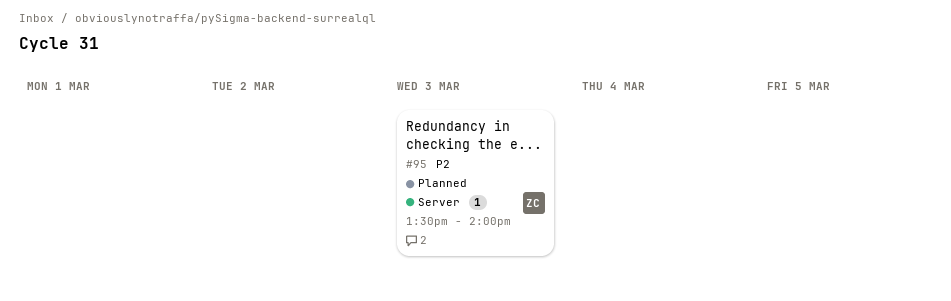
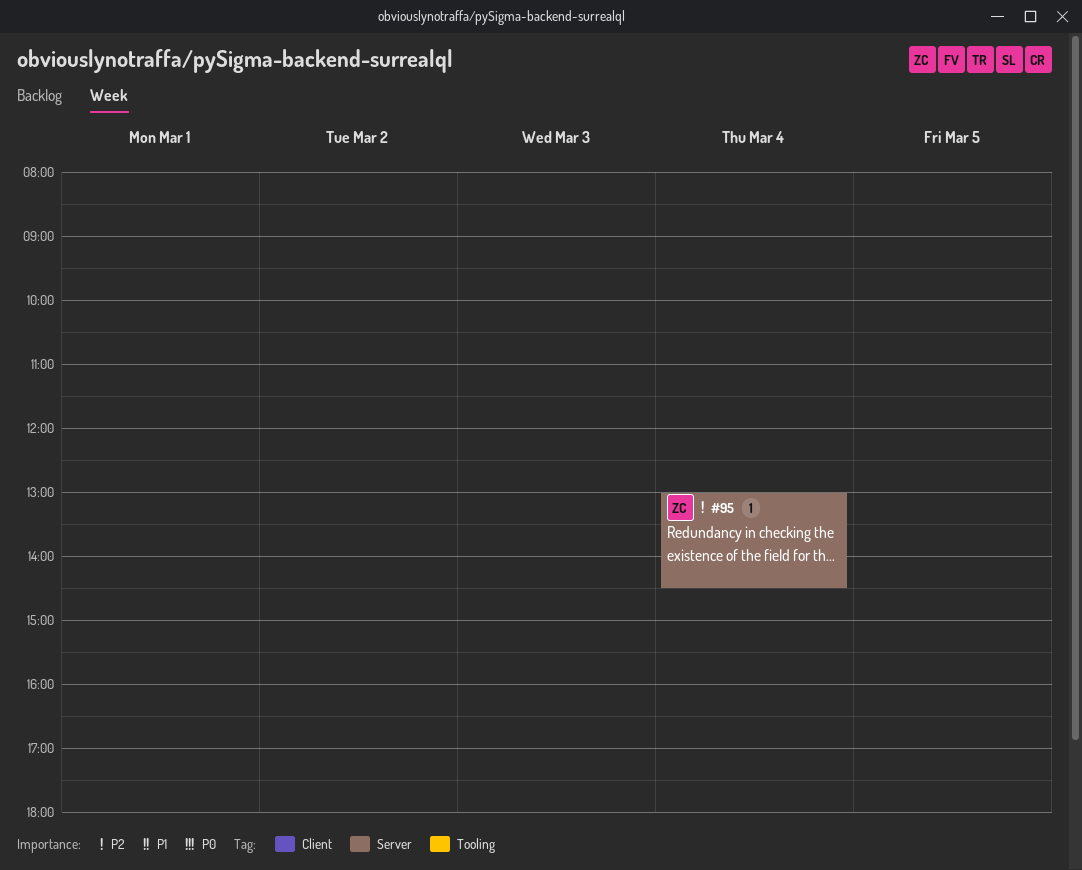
#95, day: Mar 3 -> Mar 4
#95, begins: 13:30 -> 13:00
#95, ends: 14:00 -> 14:30

